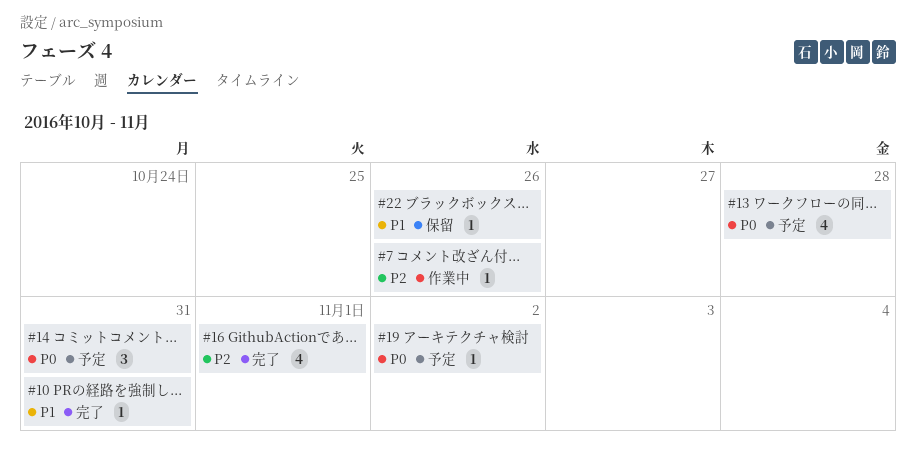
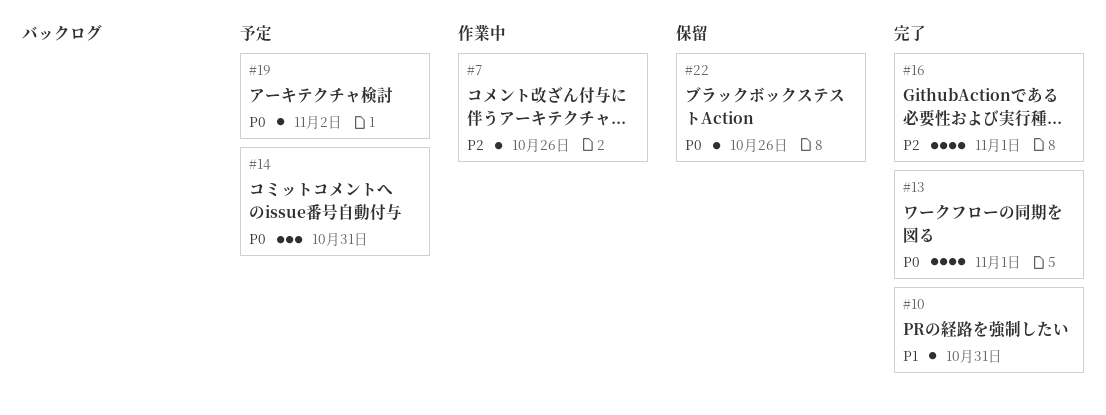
#13, status: 予定 -> 完了
#13, due: Oct 28 -> Nov 1
#22, priority: P1 -> P0

